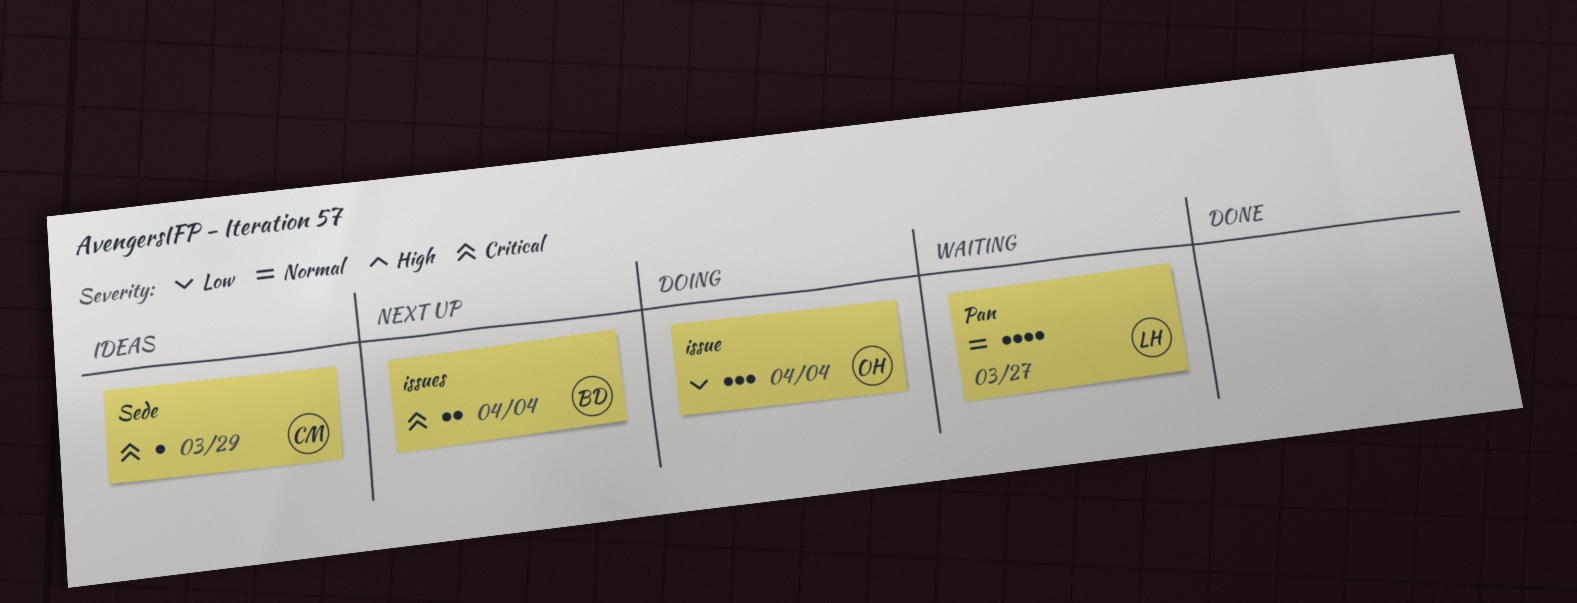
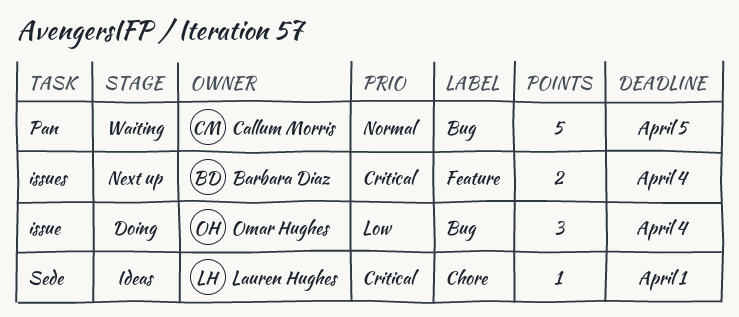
Pan, owner: Lauren Hughes -> Callum Morris
Pan, estimate: 4 -> 5
Pan, due: Mar 27 -> Apr 5
Sede, owner: Callum Morris -> Lauren Hughes
Sede, due: Mar 29 -> Apr 1

